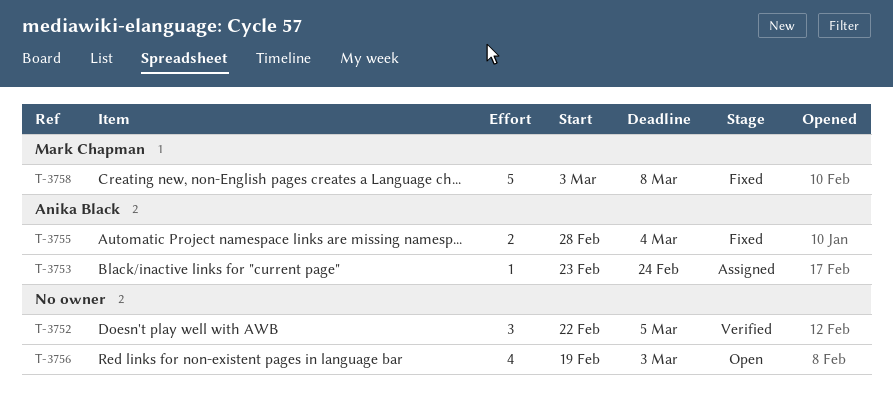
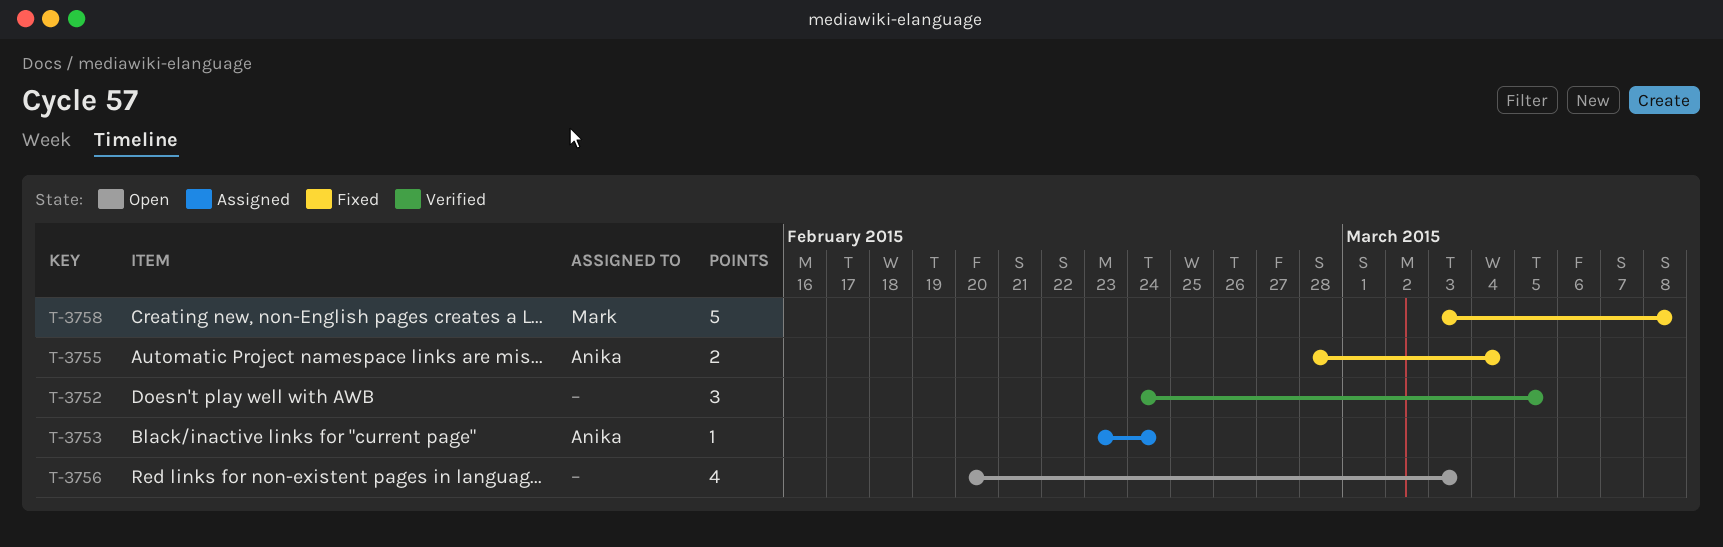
T-3752, start: Feb 22 -> Feb 24
T-3756, start: Feb 19 -> Feb 20

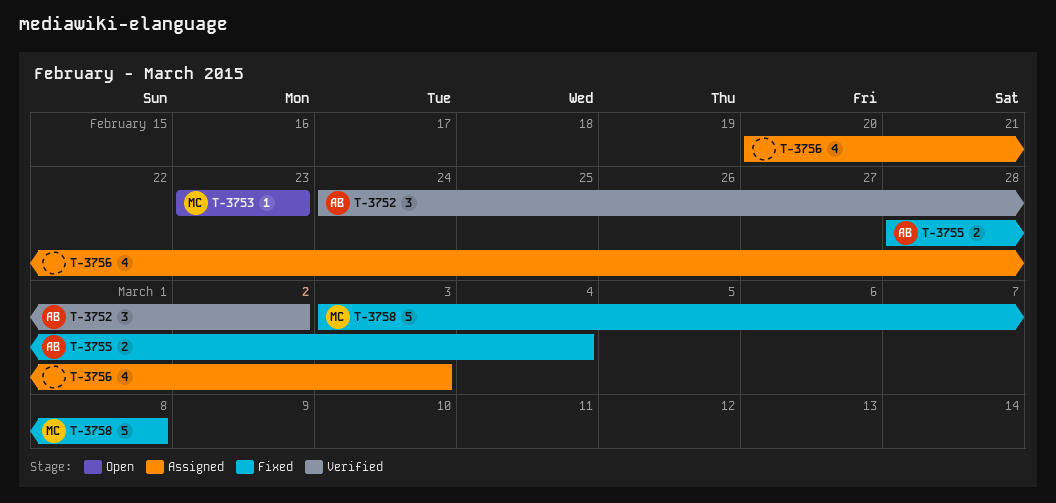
T-3752, owner: none -> Anika
T-3752, due: Mar 5 -> Mar 2
T-3753, status: Assigned -> Open
T-3753, owner: Anika -> Mark
T-3753, due: Feb 24 -> Feb 23
T-3756, status: Open -> Assigned

